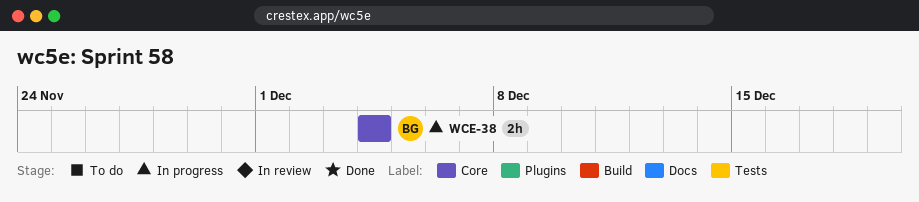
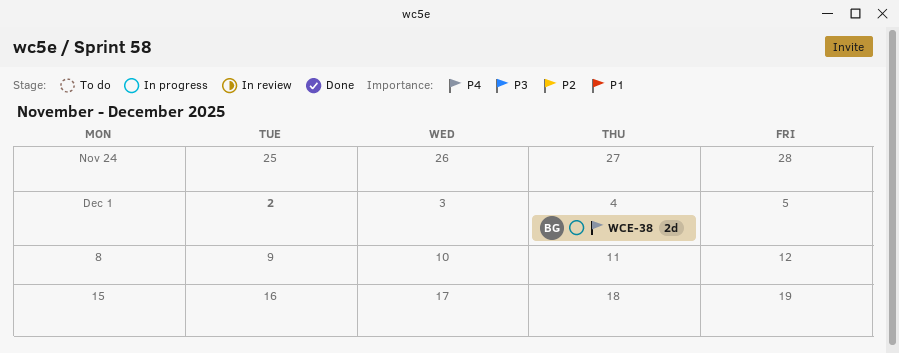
WCE-38, estimate: 2h -> 2d

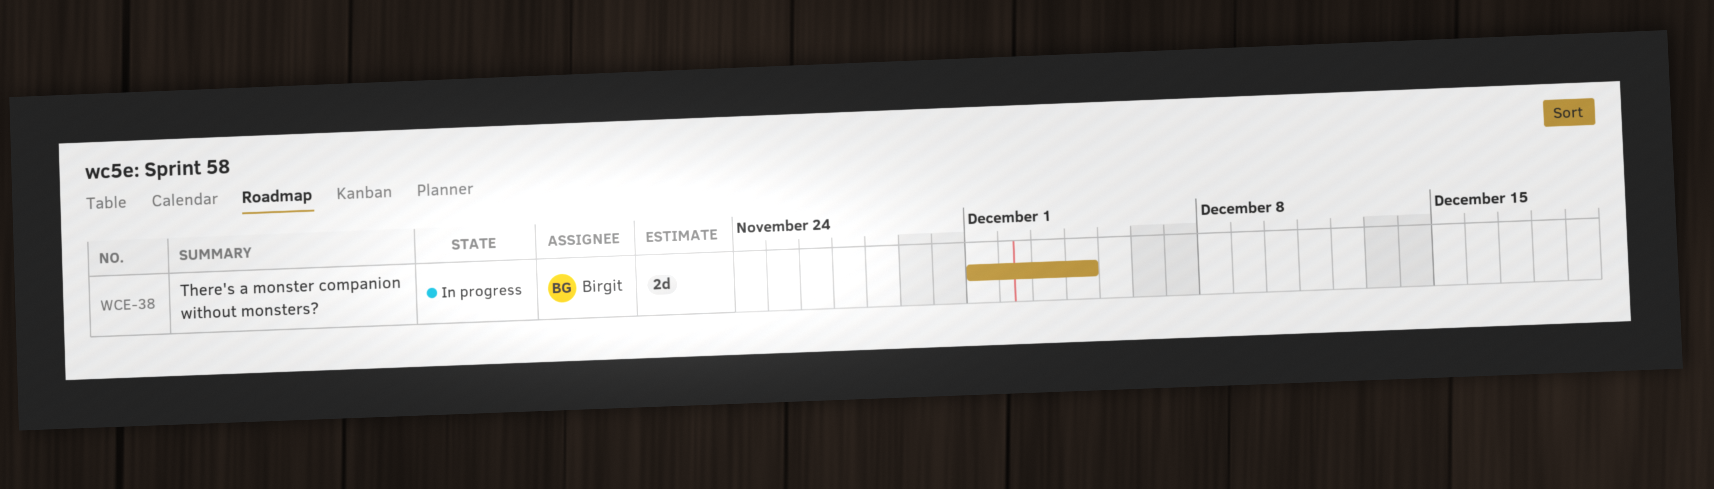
WCE-38, start: Dec 4 -> Dec 1

